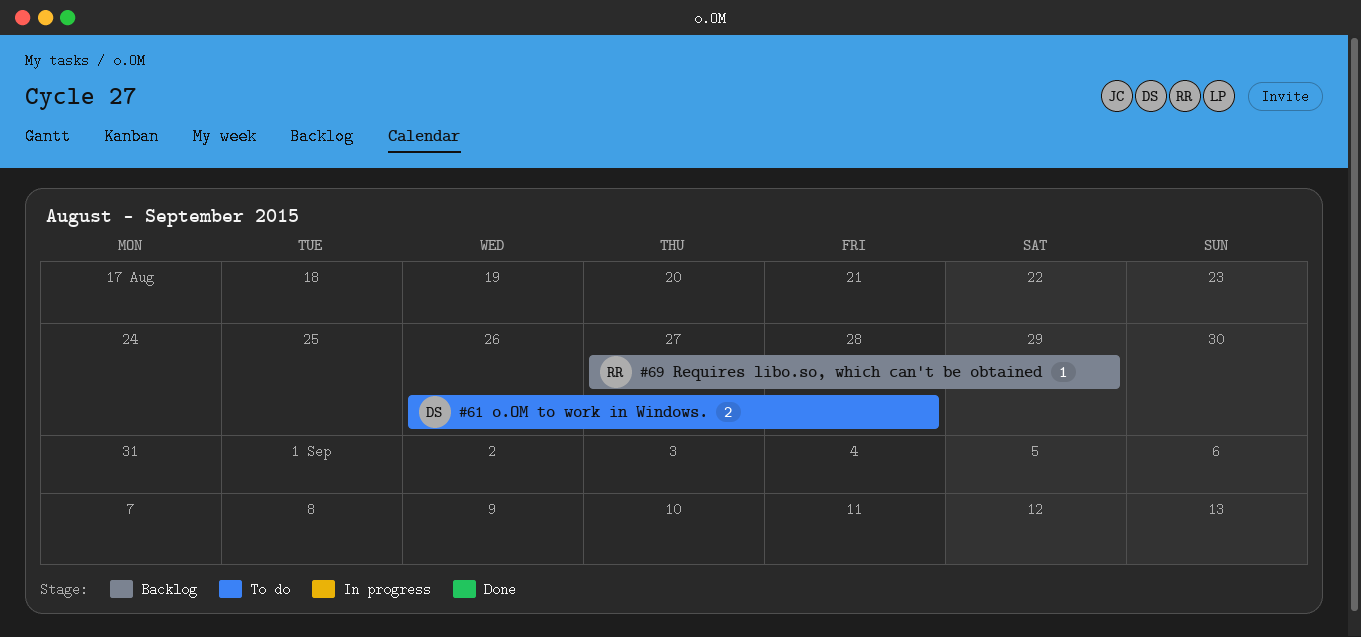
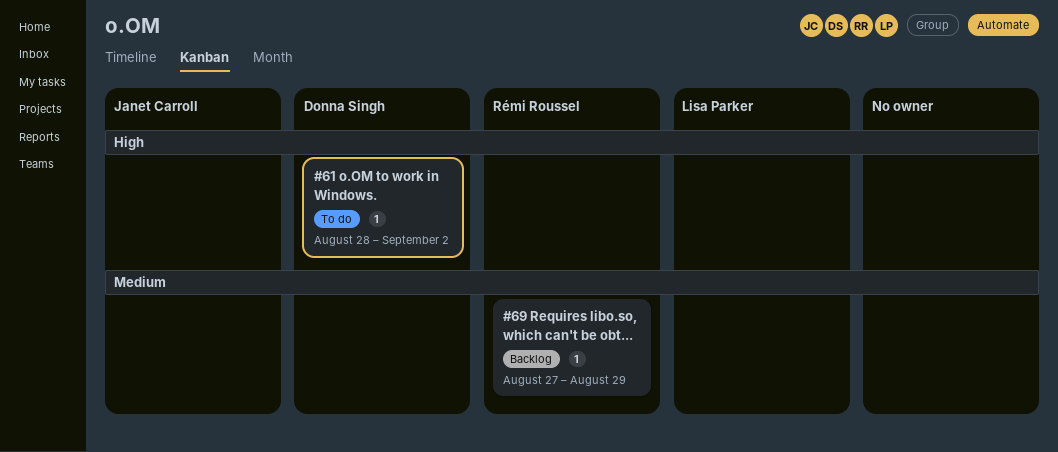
#61, estimate: 2 -> 1
#61, start: Aug 26 -> Aug 28
#61, due: Aug 28 -> Sep 2

